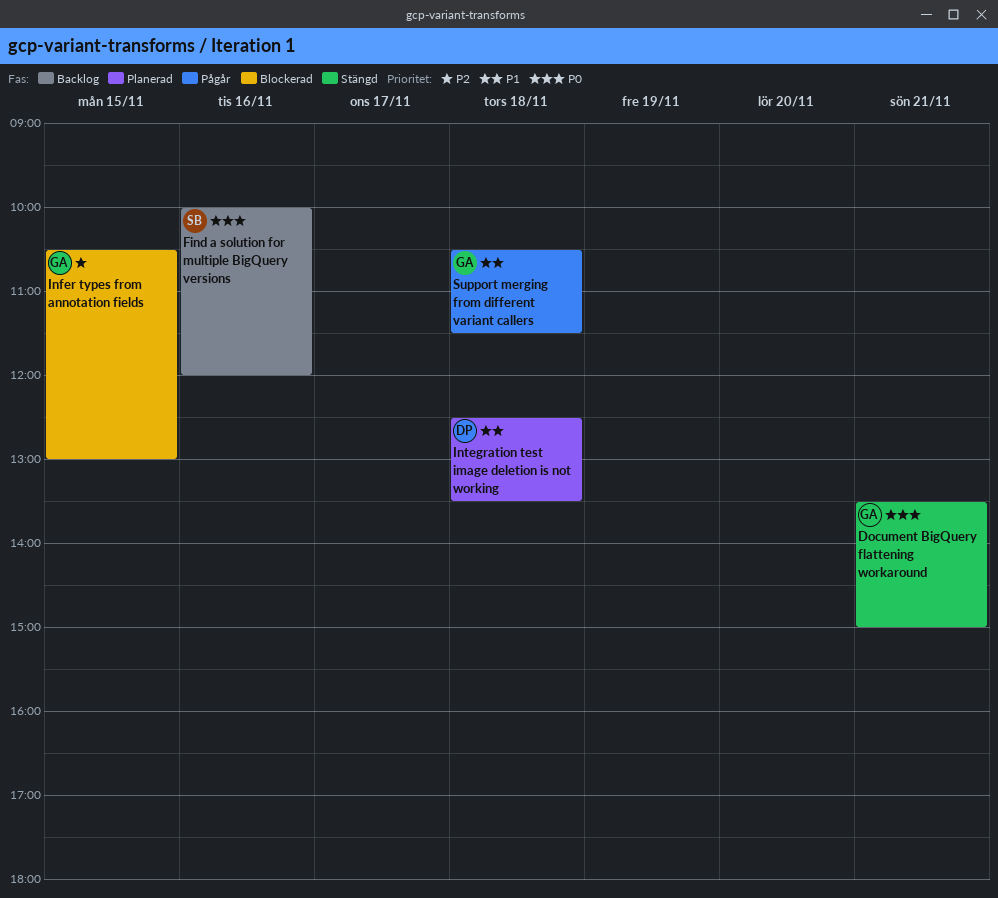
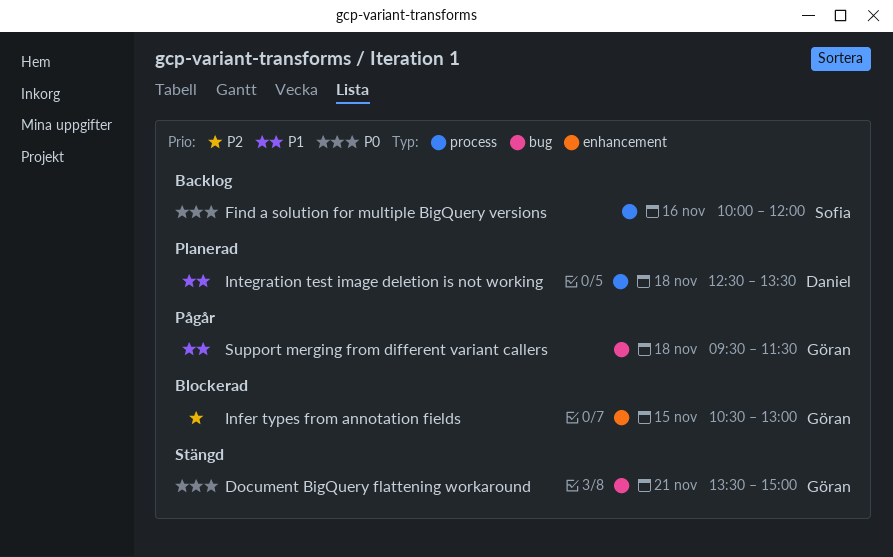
Support merging from different variant callers, begins: 10:30 -> 09:30

